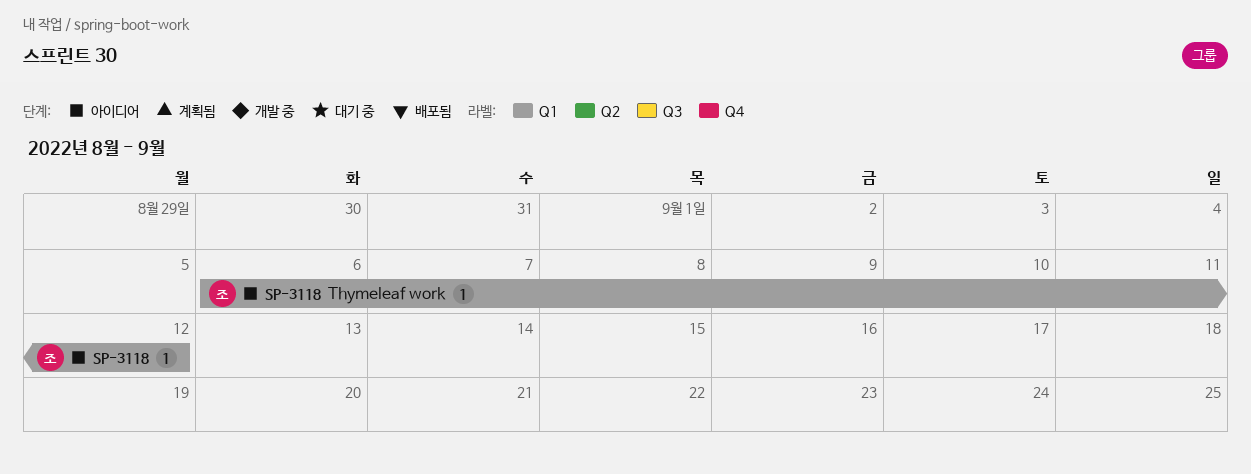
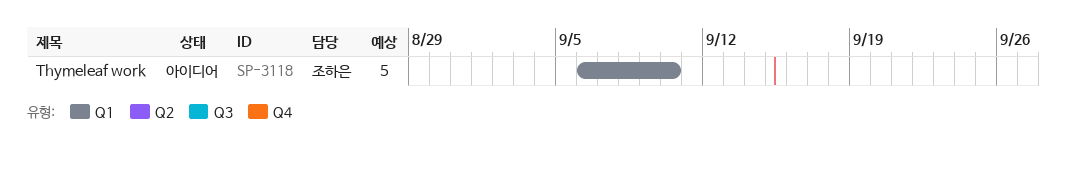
SP-3118, estimate: 1 -> 5
SP-3118, due: Sep 12 -> Sep 10

